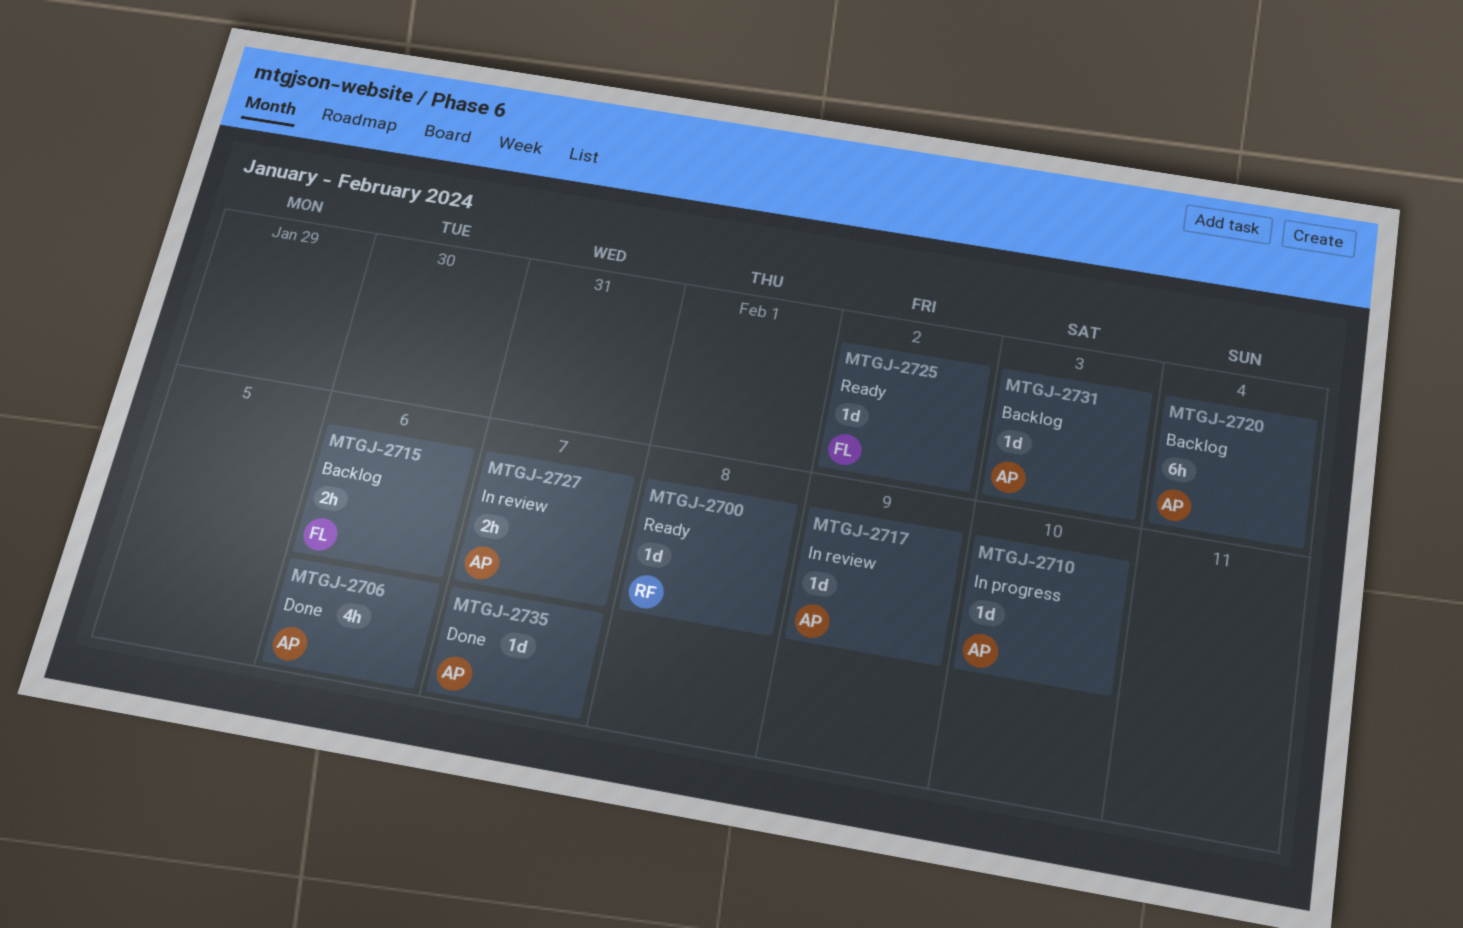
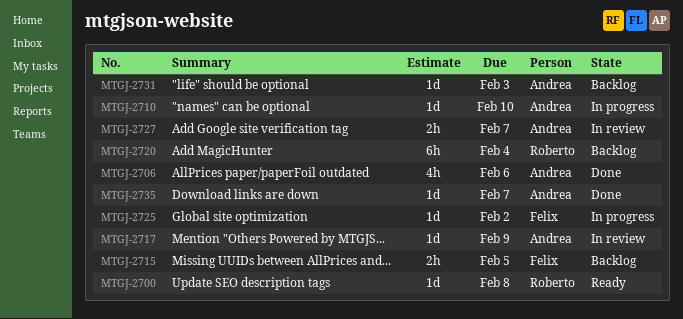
MTGJ-2715, due: Feb 6 -> Feb 5
MTGJ-2720, owner: Andrea -> Roberto
MTGJ-2725, status: Ready -> In progress

